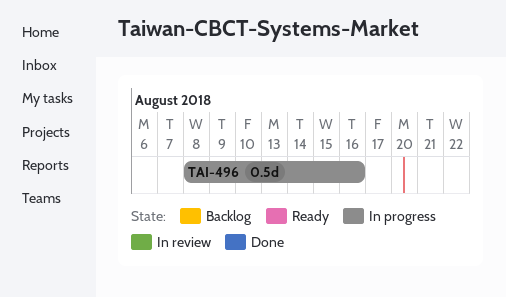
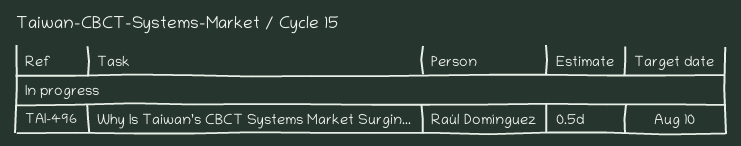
TAI-496, due: Aug 16 -> Aug 10

